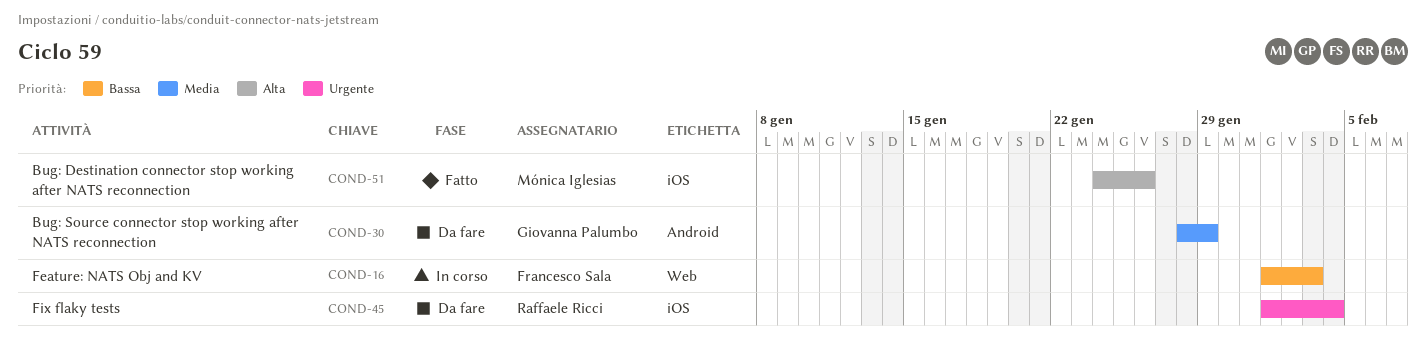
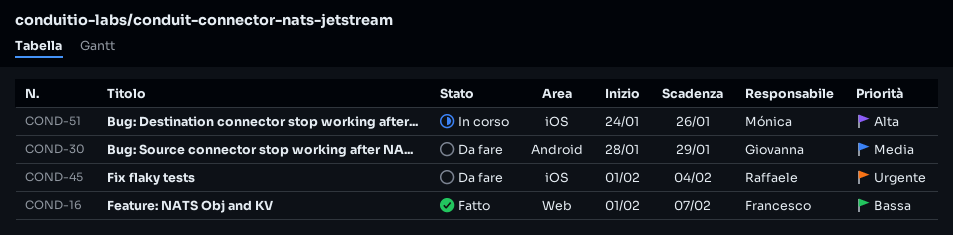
COND-16, status: In corso -> Fatto
COND-16, due: Feb 3 -> Feb 7
COND-51, status: Fatto -> In corso

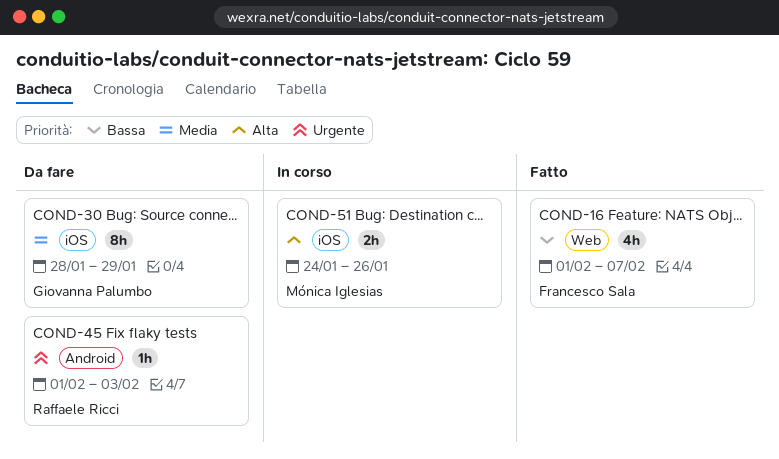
COND-30, label: Android -> iOS
COND-45, label: iOS -> Android
COND-45, due: Feb 4 -> Feb 3

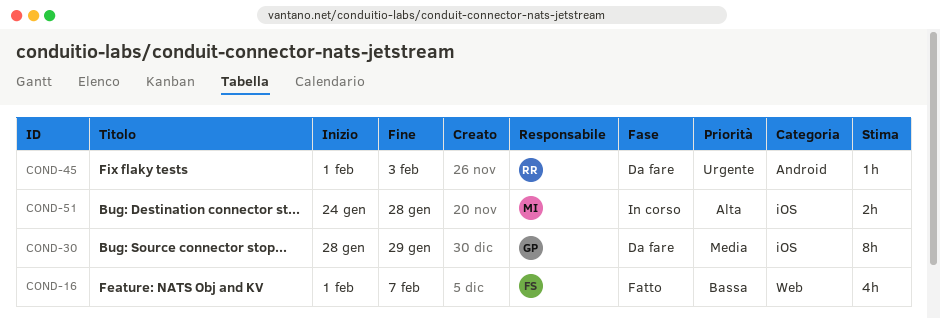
COND-51, due: Jan 26 -> Jan 28

